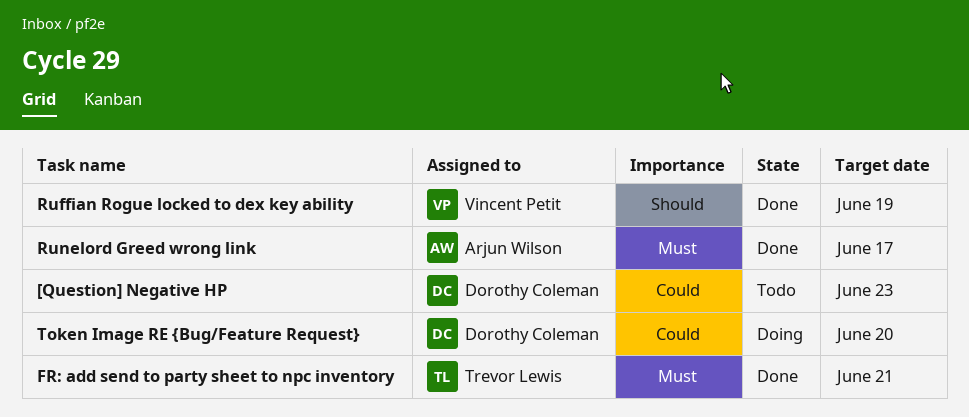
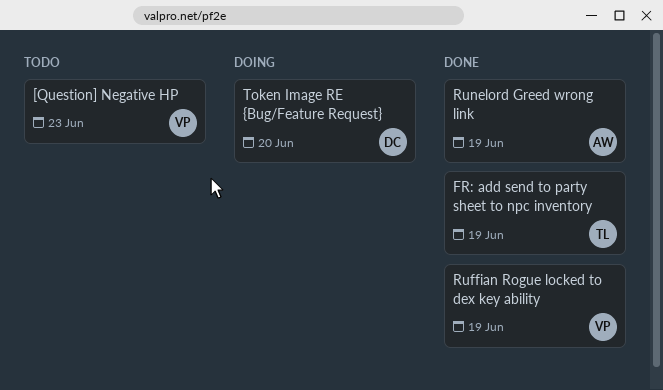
[Question] Negative HP, owner: Dorothy Coleman -> Vincent Petit
FR: add send to party sheet to npc inventory, due: Jun 21 -> Jun 19
Runelord Greed wrong link, due: Jun 17 -> Jun 19

